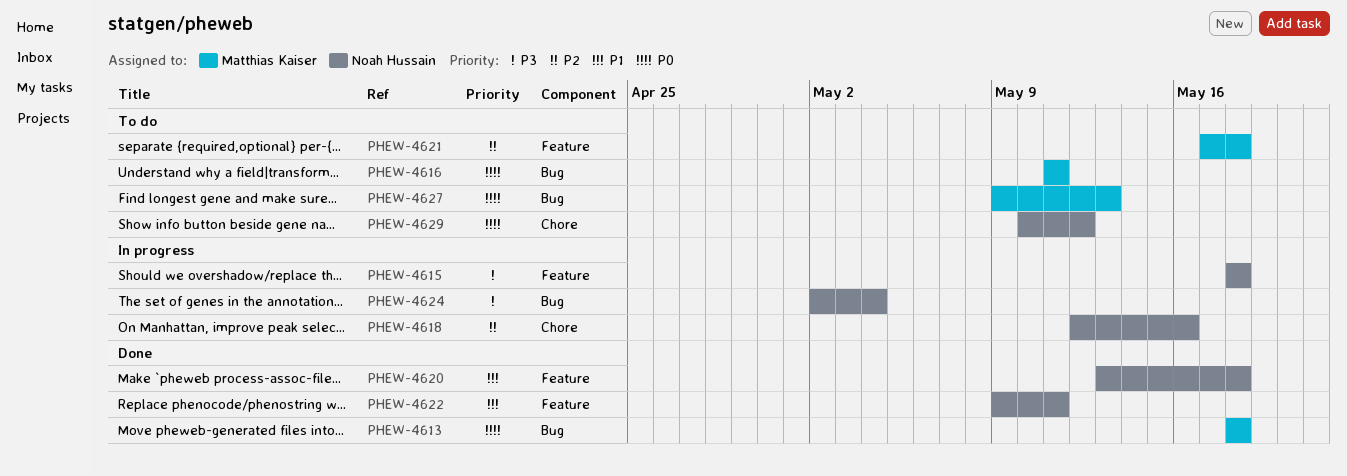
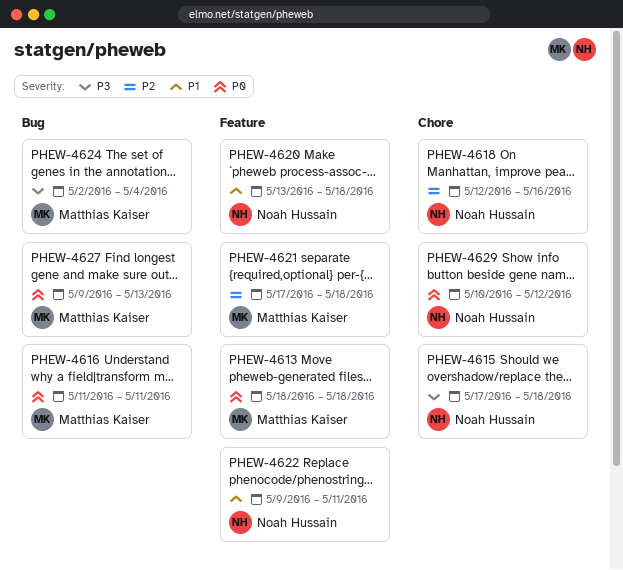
PHEW-4613, label: Bug -> Feature
PHEW-4615, label: Feature -> Chore
PHEW-4615, start: May 18 -> May 17
PHEW-4624, owner: Noah Hussain -> Matthias Kaiser

